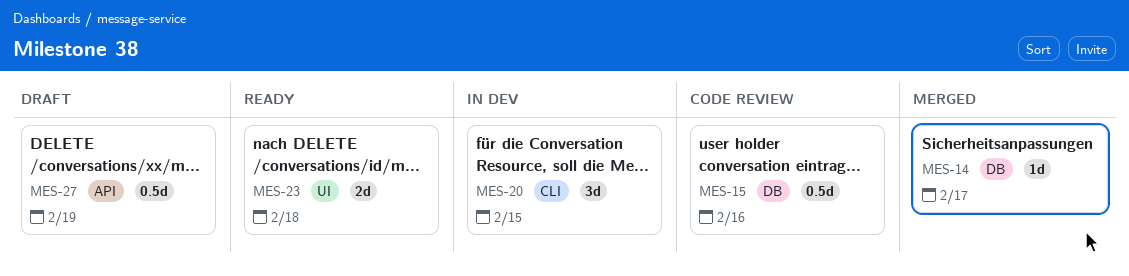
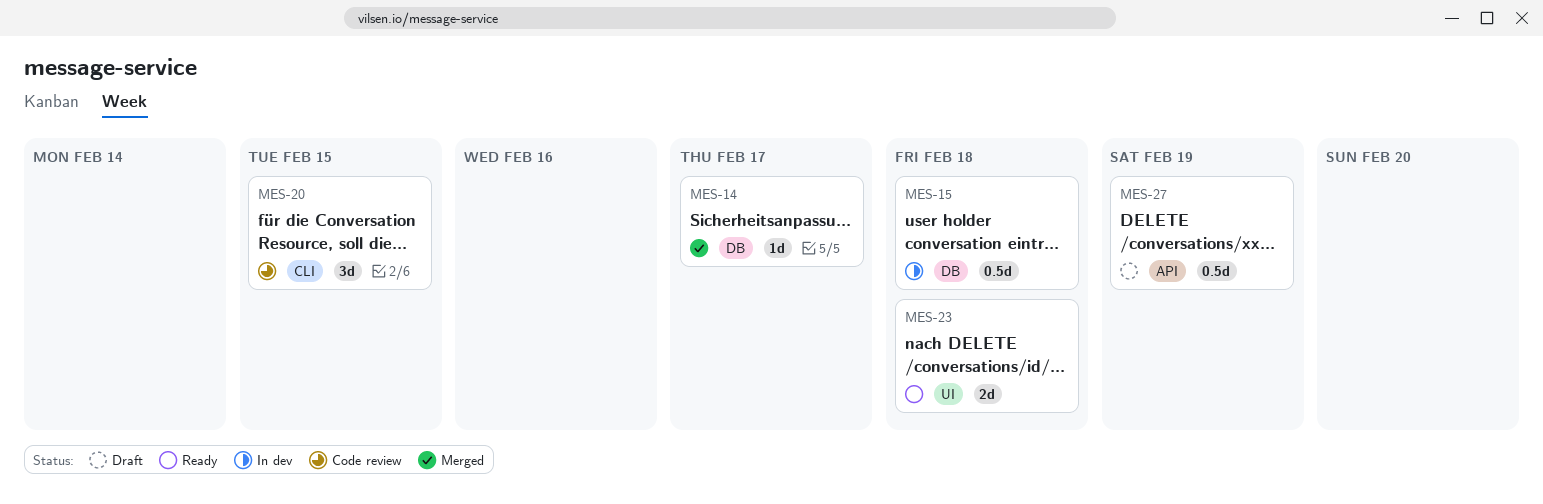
MES-15, status: Code review -> In dev
MES-15, due: Feb 16 -> Feb 18
MES-20, status: In dev -> Code review

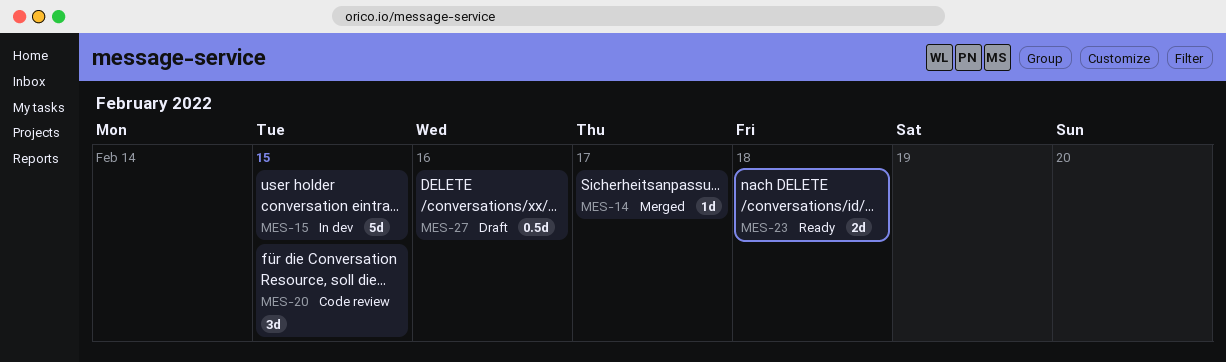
MES-15, estimate: 0.5d -> 5d
MES-15, due: Feb 18 -> Feb 15
MES-27, due: Feb 19 -> Feb 16

